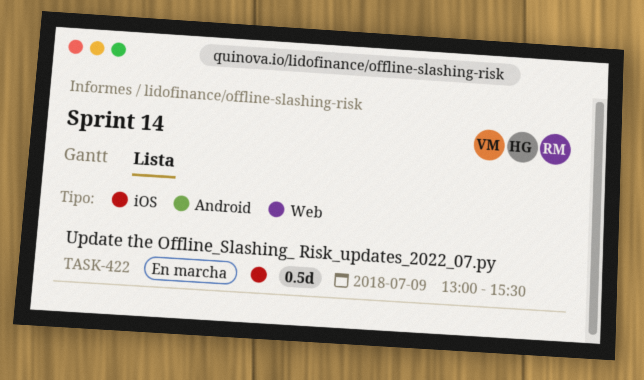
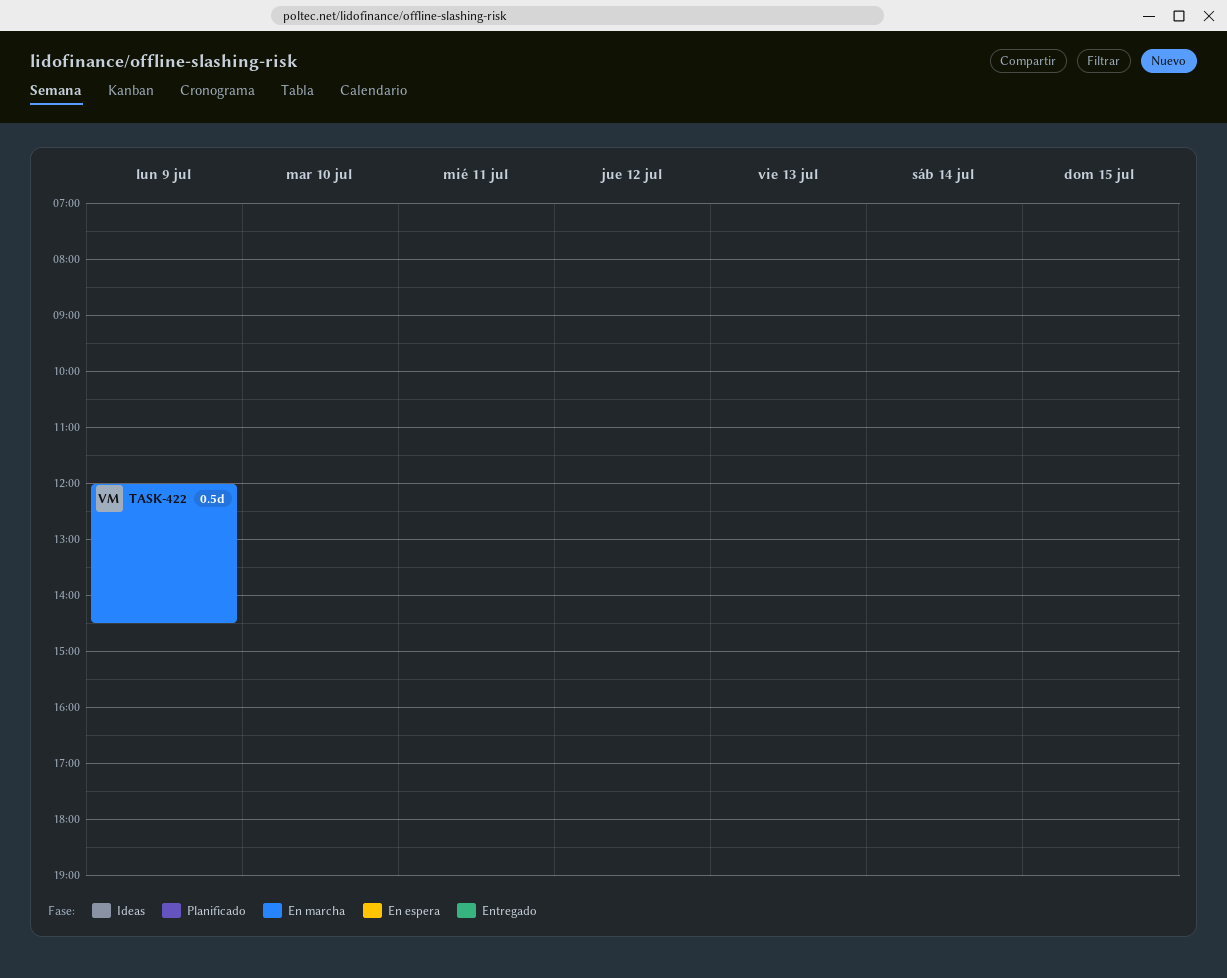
TASK-422, begins: 13:00 -> 12:00
TASK-422, ends: 15:30 -> 14:30

